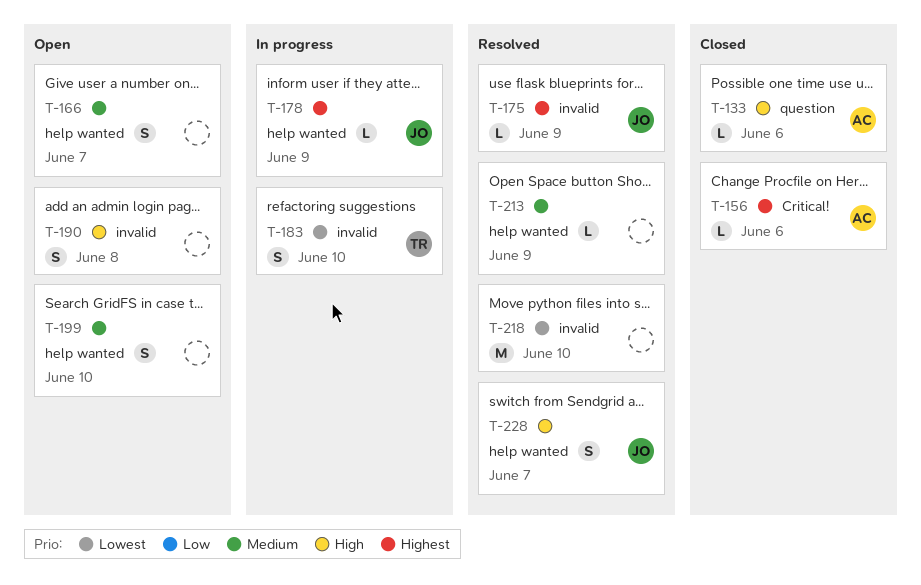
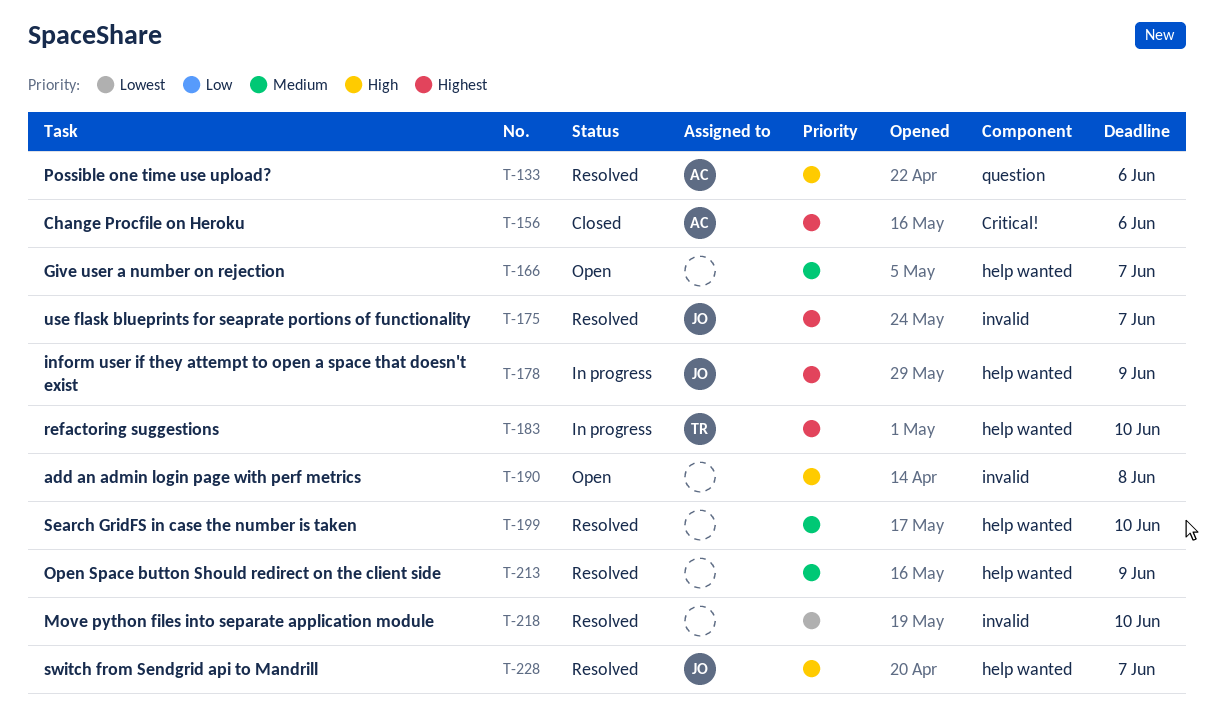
T-133, status: Closed -> Resolved
T-175, due: Jun 9 -> Jun 7
T-183, priority: Lowest -> Highest
T-183, label: invalid -> help wanted
T-199, status: Open -> Resolved

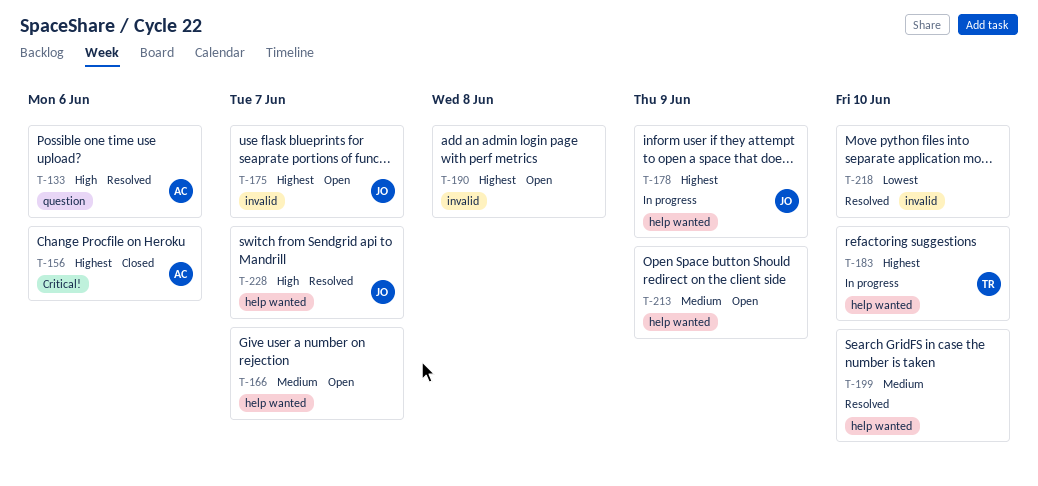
T-175, status: Resolved -> Open
T-190, priority: High -> Highest
T-213, status: Resolved -> Open

